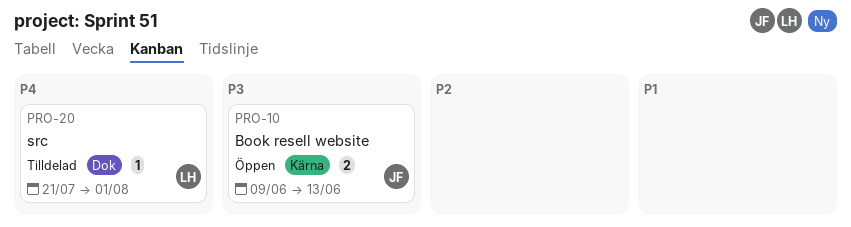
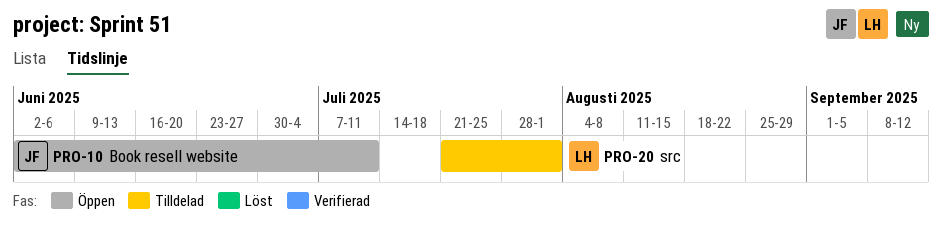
PRO-10, start: Jun 9 -> Jun 2
PRO-10, due: Jun 13 -> Jul 11

